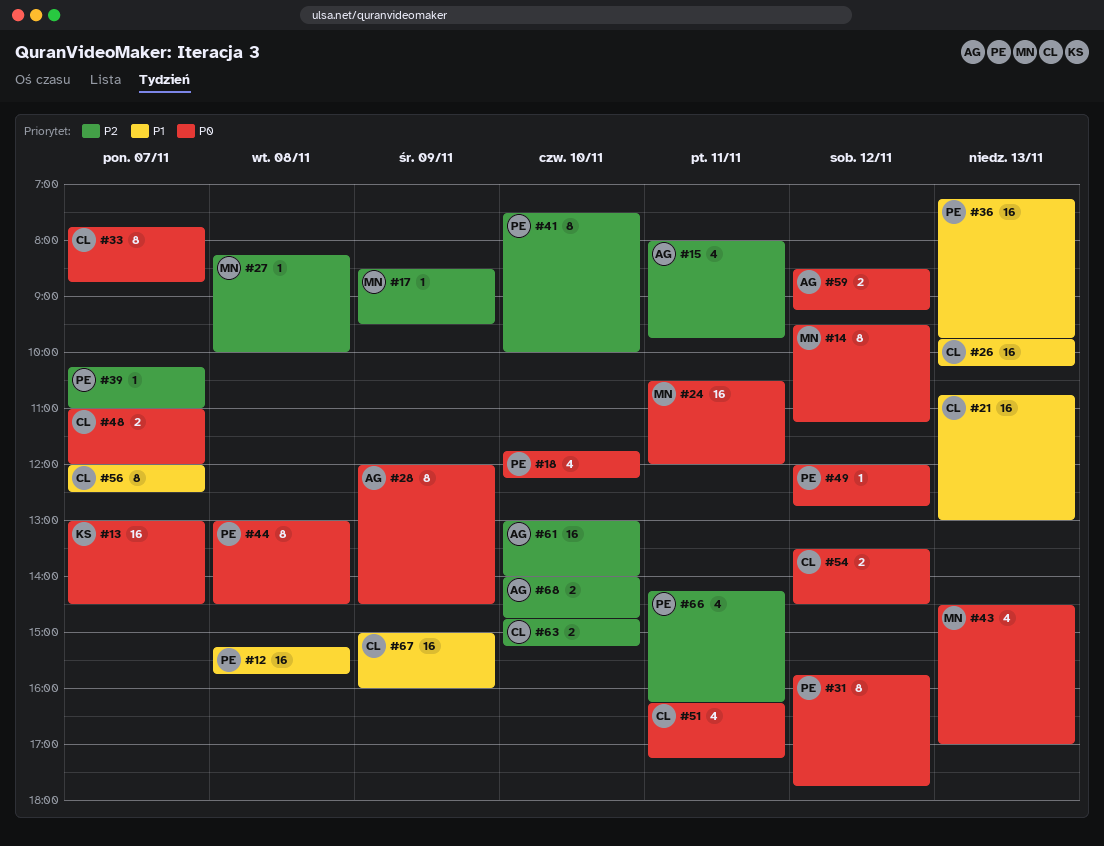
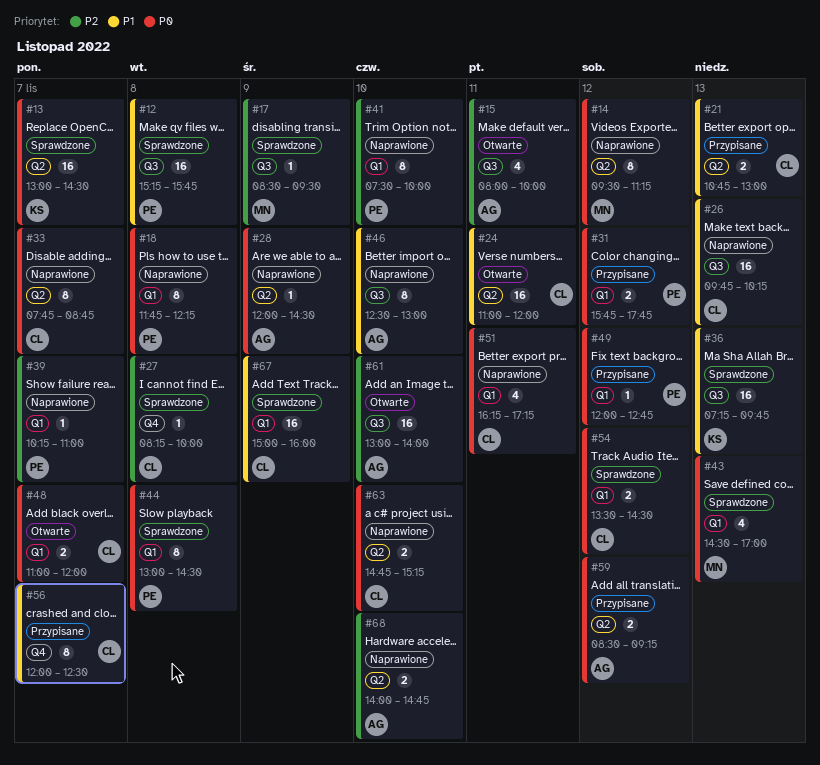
#15, ends: 09:45 -> 10:00
#18, estimate: 4 -> 8
#18, day: Nov 10 -> Nov 8
#21, estimate: 16 -> 2
#24, owner: MN -> CL
#24, priority: P0 -> P1
#24, begins: 10:30 -> 11:00
#27, owner: MN -> CL
#28, estimate: 8 -> 1
#31, estimate: 8 -> 2
#36, owner: PE -> KS
#46: none -> present
#63, priority: P2 -> P0
#66: present -> none

